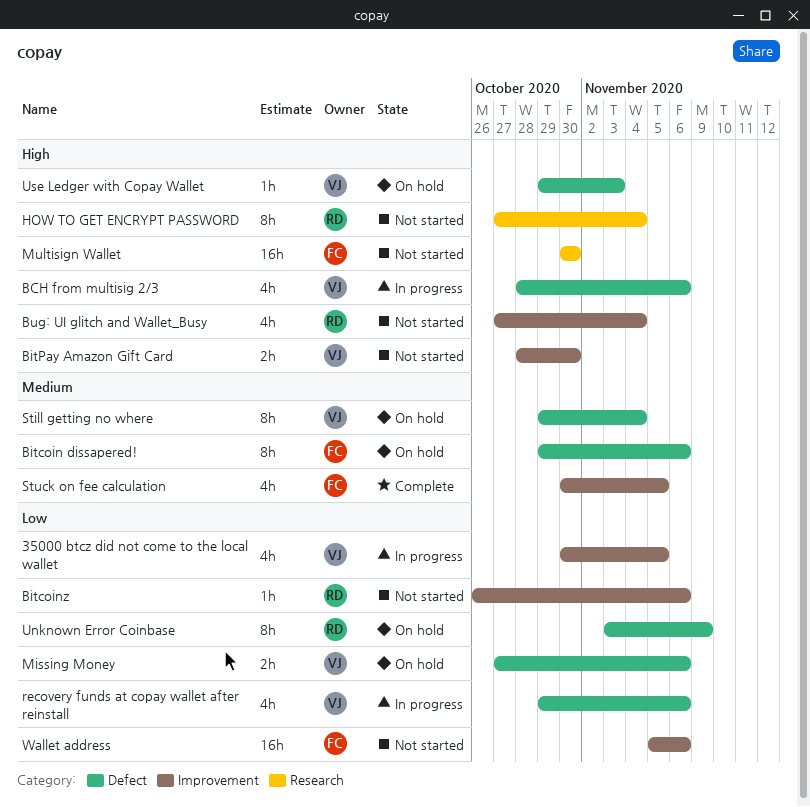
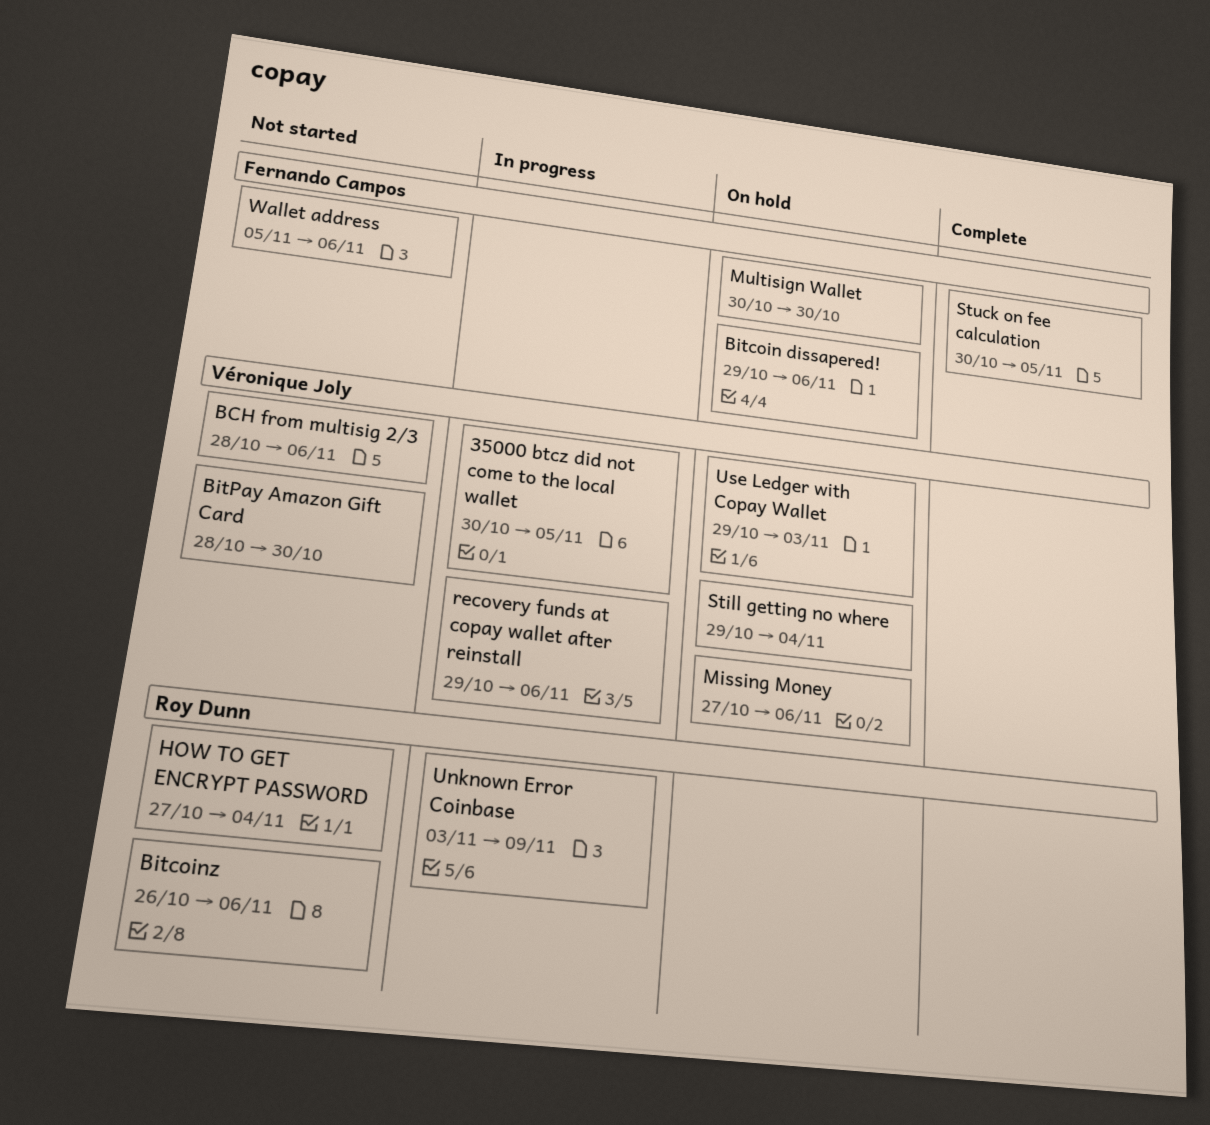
BCH from multisig 2/3, status: In progress -> Not started
Bug: UI glitch and Wallet_Busy: present -> none
Multisign Wallet, status: Not started -> On hold
Unknown Error Coinbase, status: On hold -> In progress

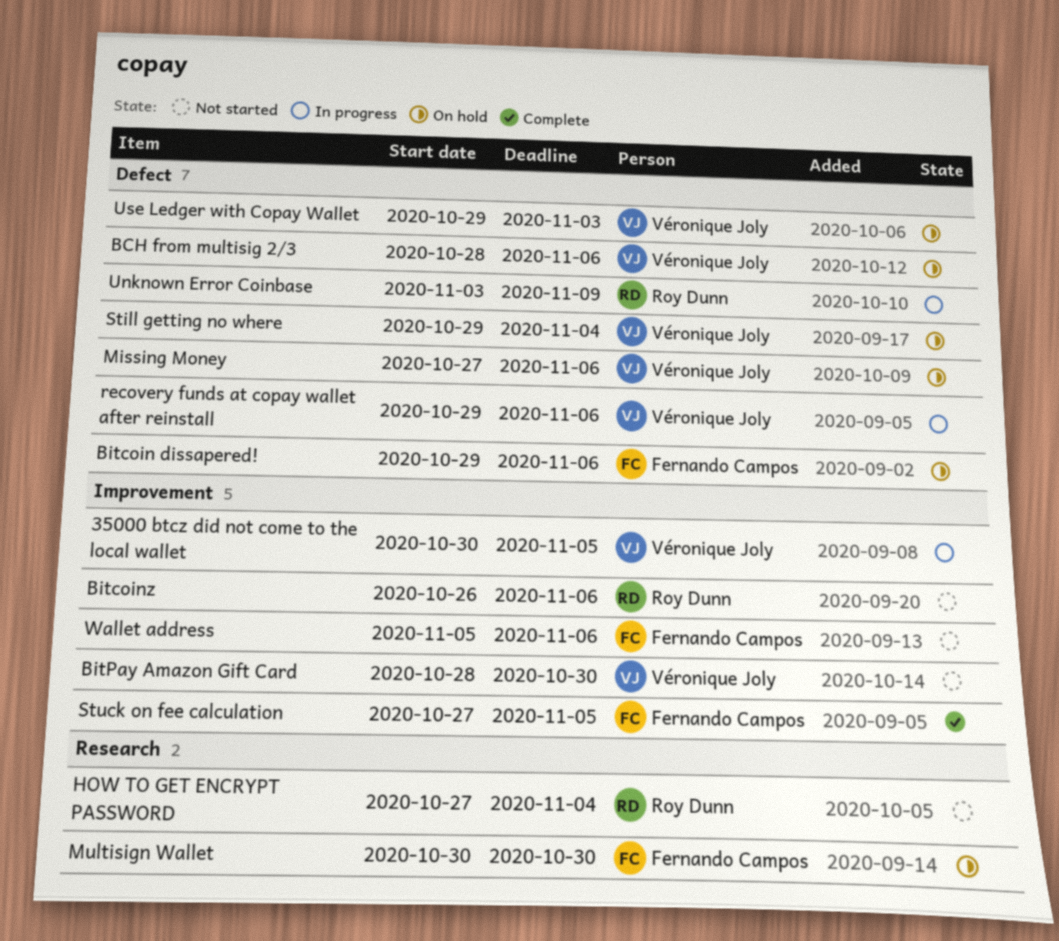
BCH from multisig 2/3, status: Not started -> On hold
Stuck on fee calculation, start: Oct 30 -> Oct 27

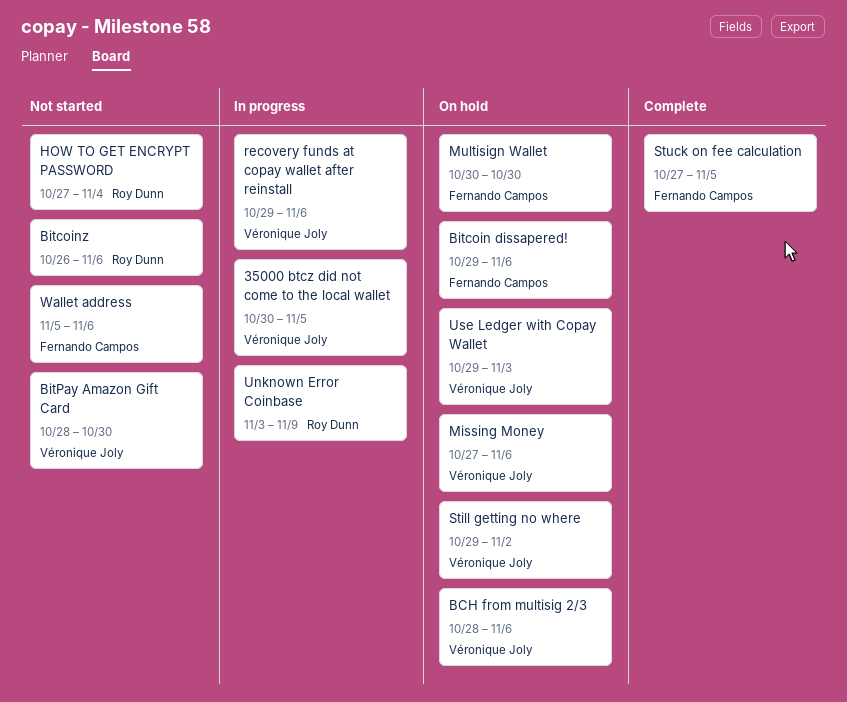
Still getting no where, due: Nov 4 -> Nov 2

